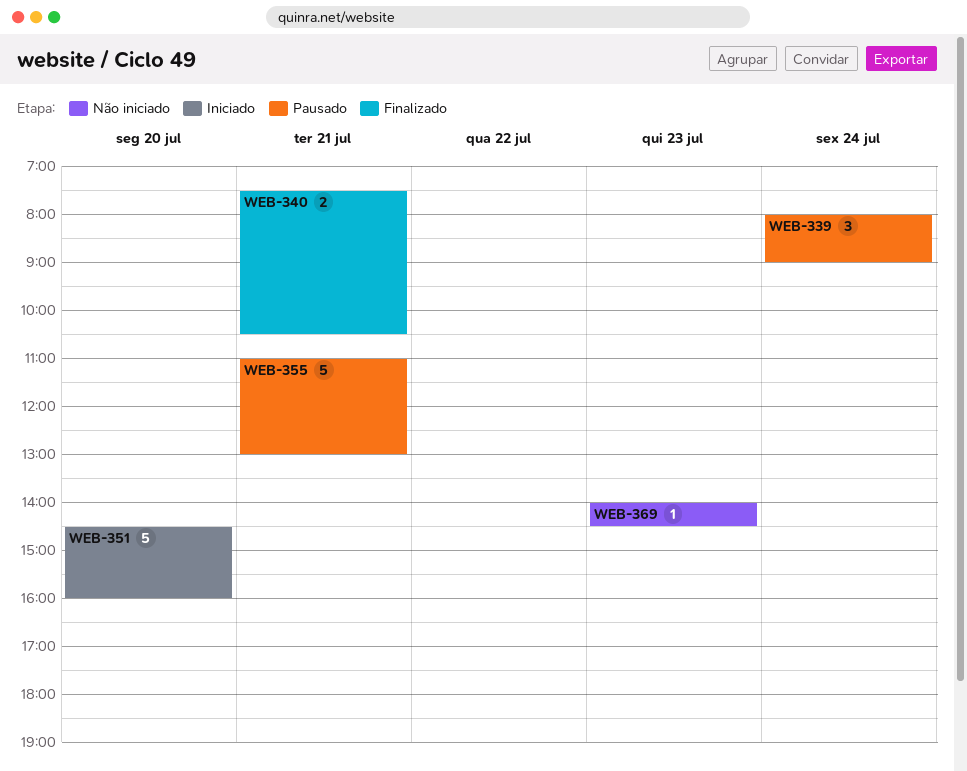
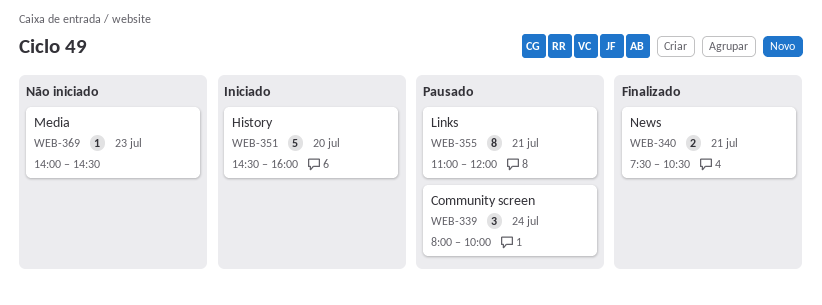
WEB-339, ends: 09:00 -> 10:00
WEB-355, estimate: 5 -> 8
WEB-355, ends: 13:00 -> 12:00

